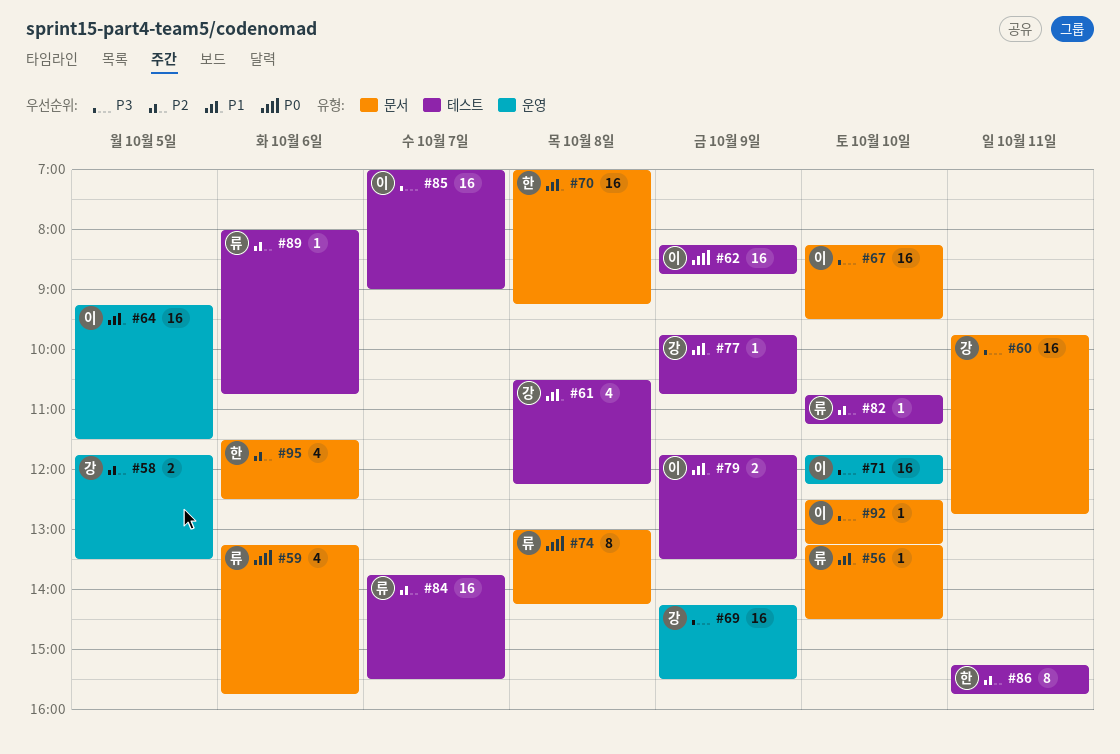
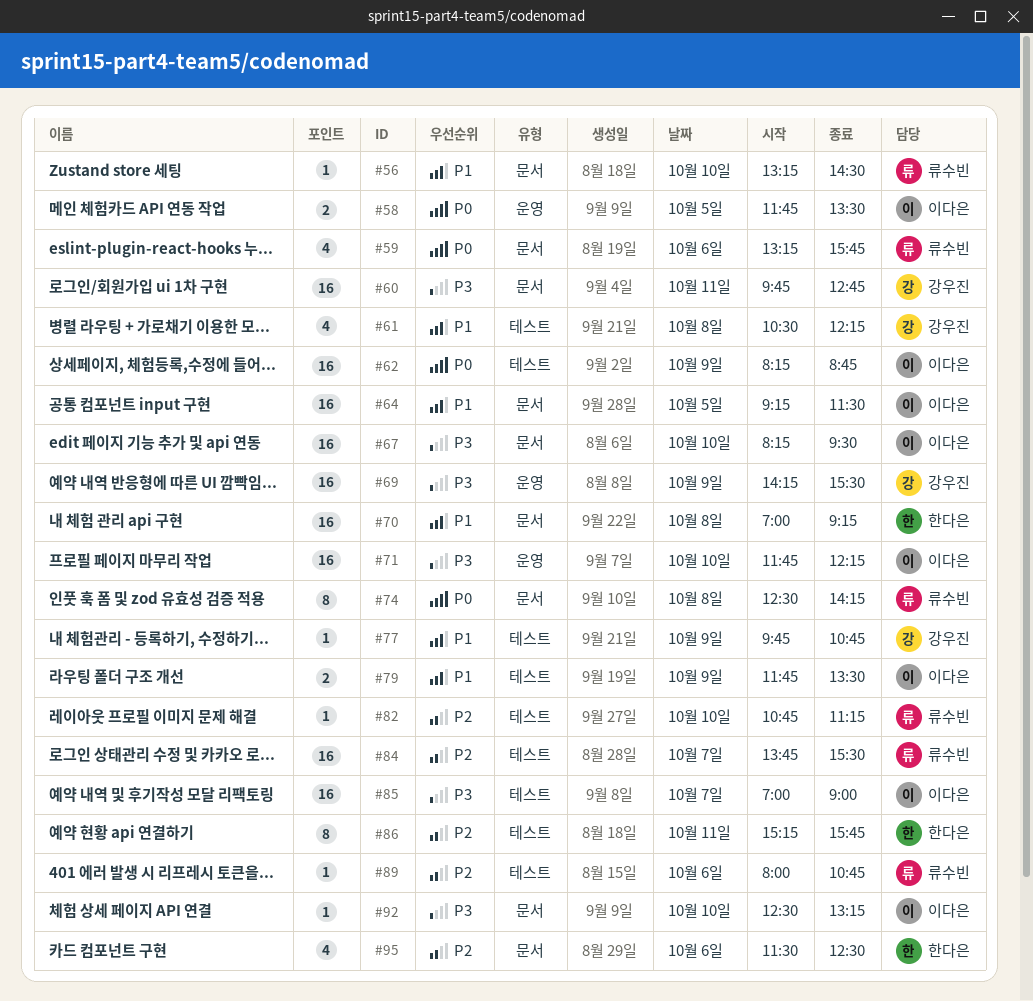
#58, owner: 강우진 -> 이다은
#58, priority: P2 -> P0
#64, label: 운영 -> 문서
#74, begins: 13:00 -> 12:30

